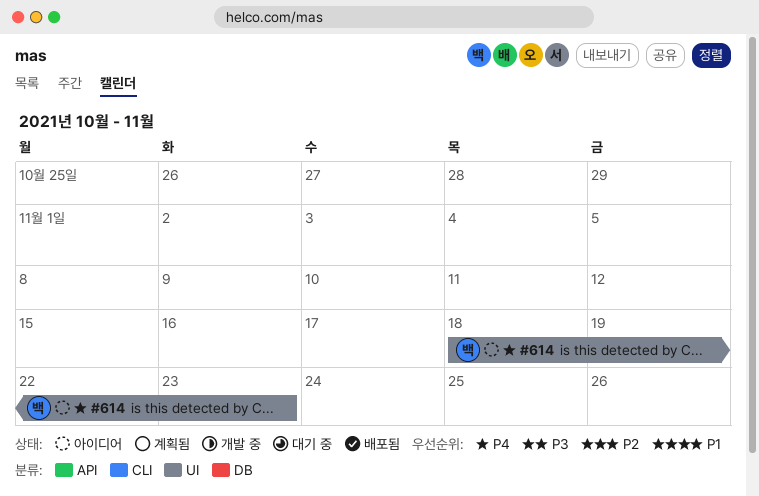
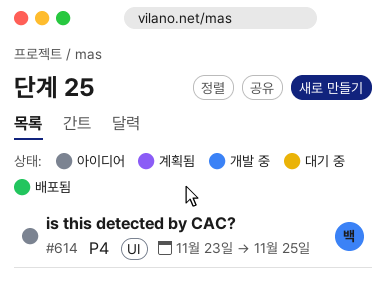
#614, start: Nov 18 -> Nov 23
#614, due: Nov 23 -> Nov 25

